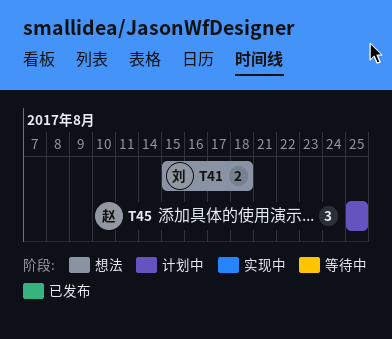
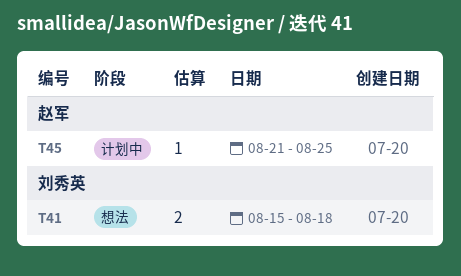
T45, estimate: 3 -> 1
T45, start: Aug 25 -> Aug 21

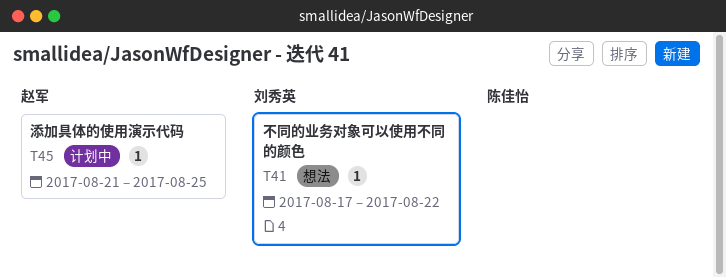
T41, estimate: 2 -> 1
T41, start: Aug 15 -> Aug 17
T41, due: Aug 18 -> Aug 22

